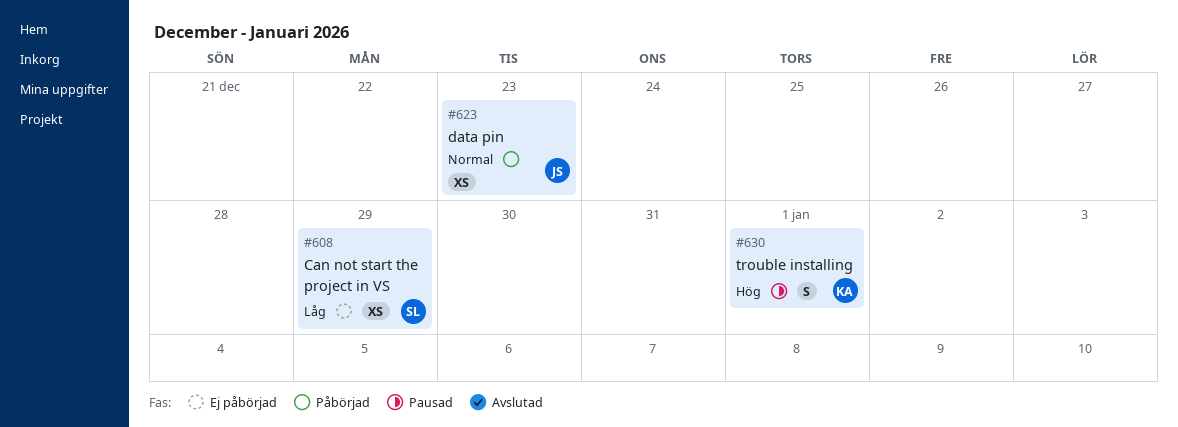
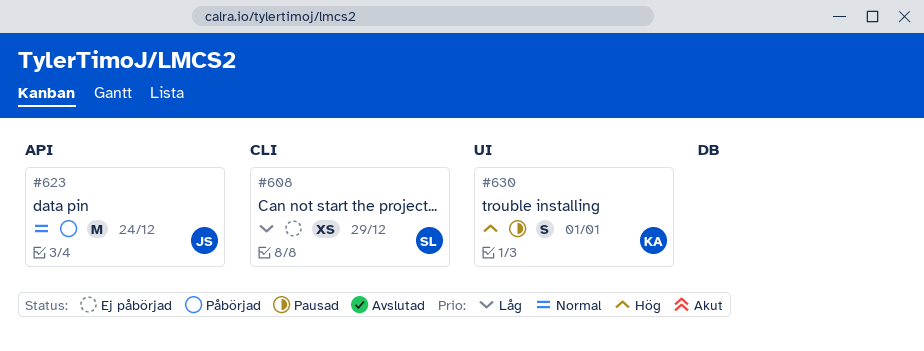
#623, estimate: XS -> M
#623, due: Dec 23 -> Dec 24

